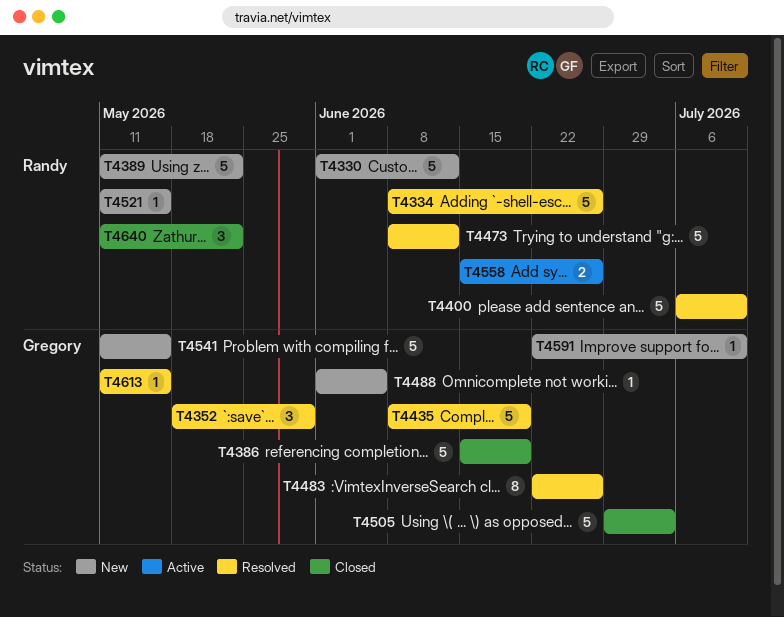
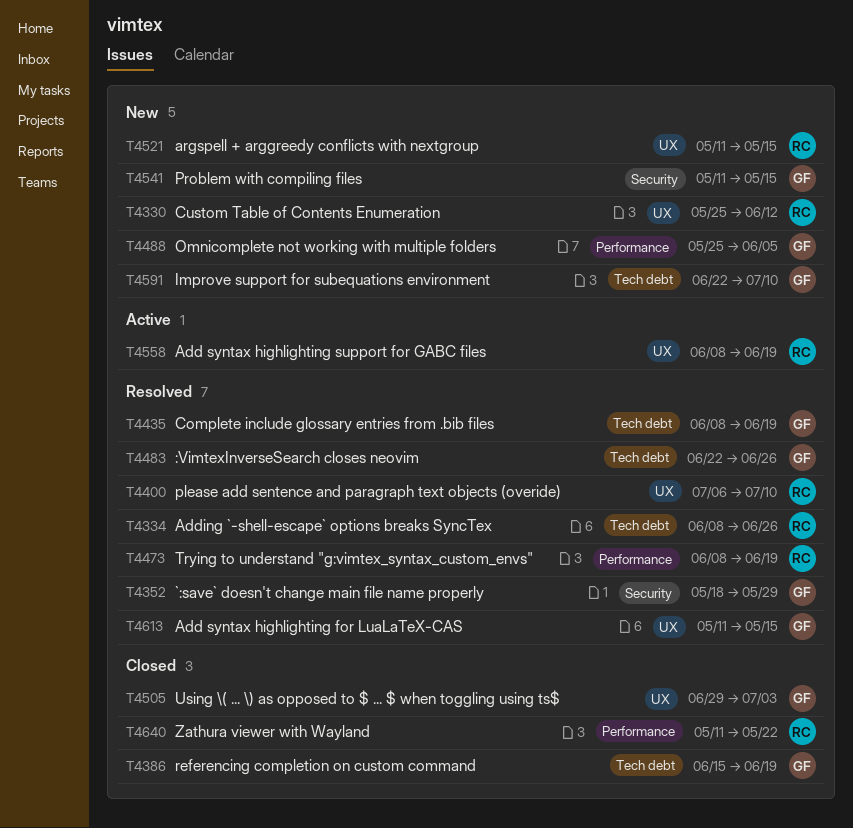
T4330, start: Jun 1 -> May 25
T4389: present -> none
T4473, due: Jun 12 -> Jun 19
T4488, start: Jun 1 -> May 25
T4558, start: Jun 15 -> Jun 8
T4558, due: Jun 26 -> Jun 19

